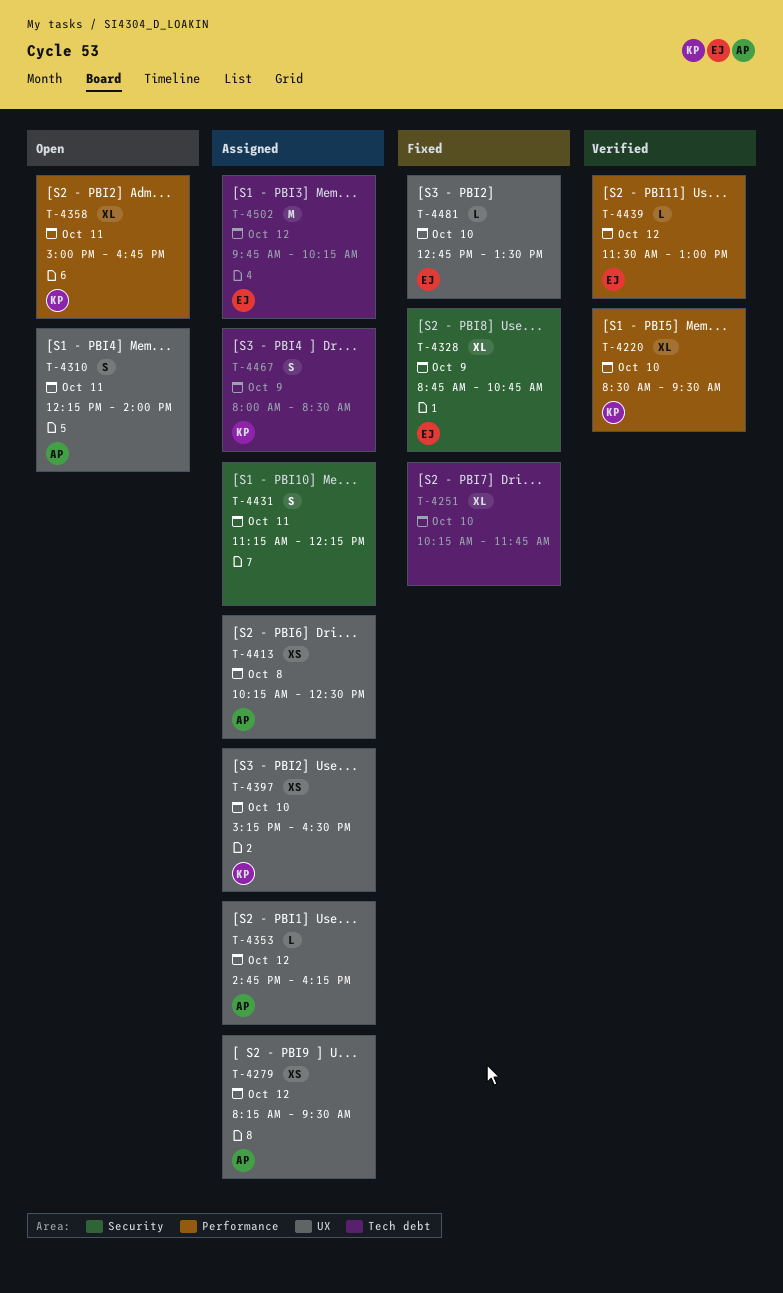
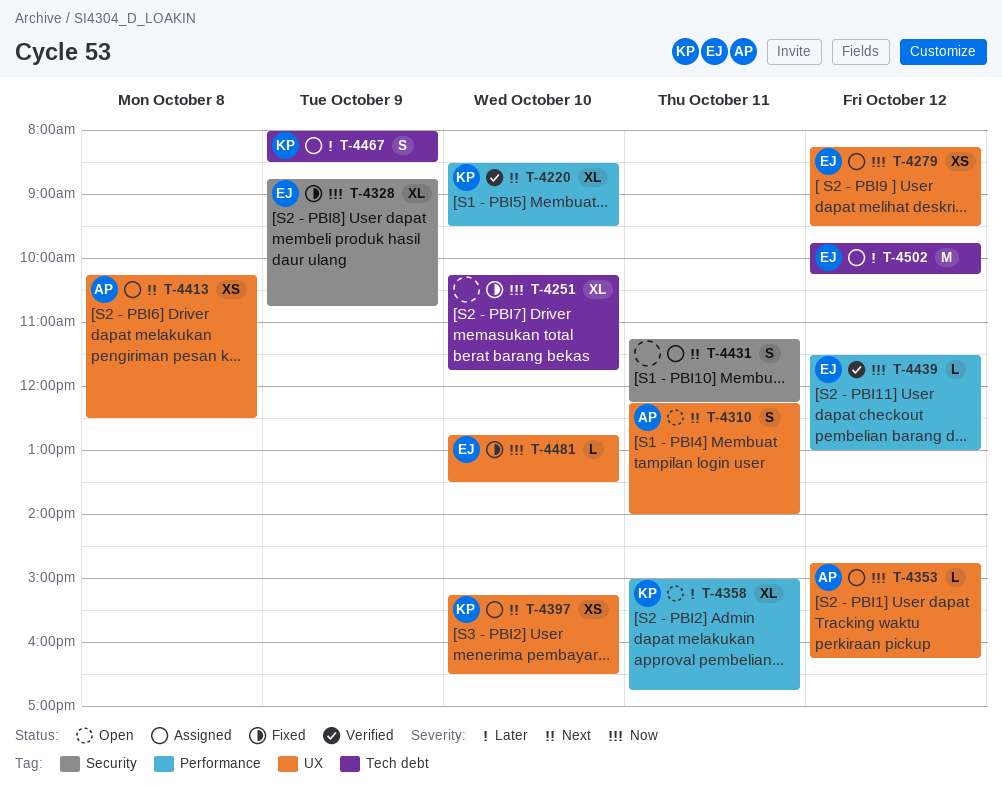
T-4279, owner: AP -> EJ

